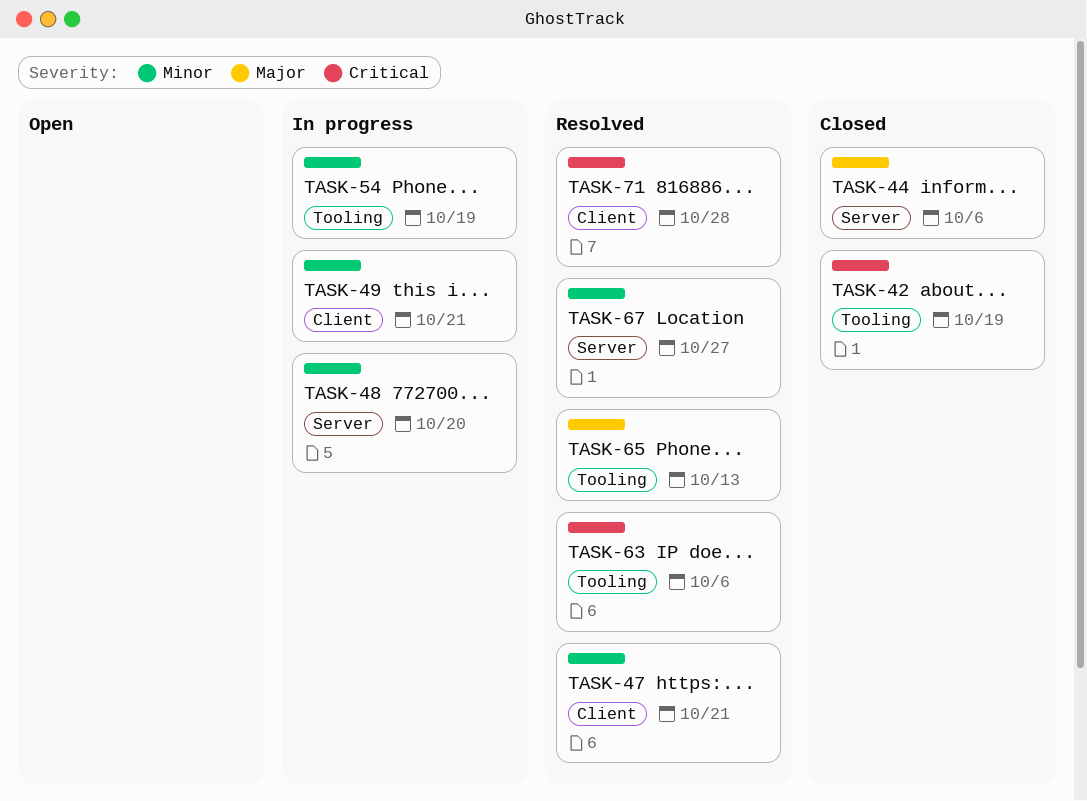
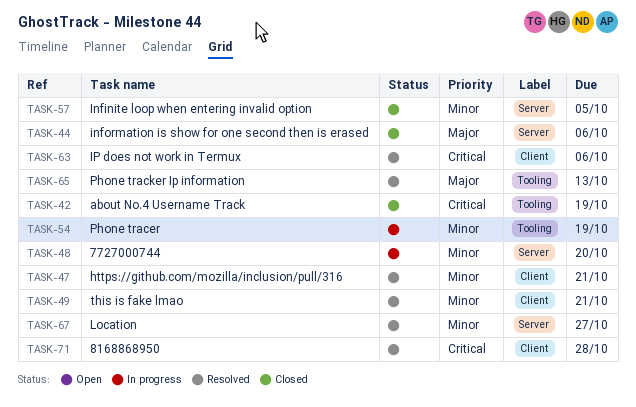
TASK-49, status: In progress -> Resolved
TASK-57: none -> present
TASK-63, label: Tooling -> Client

